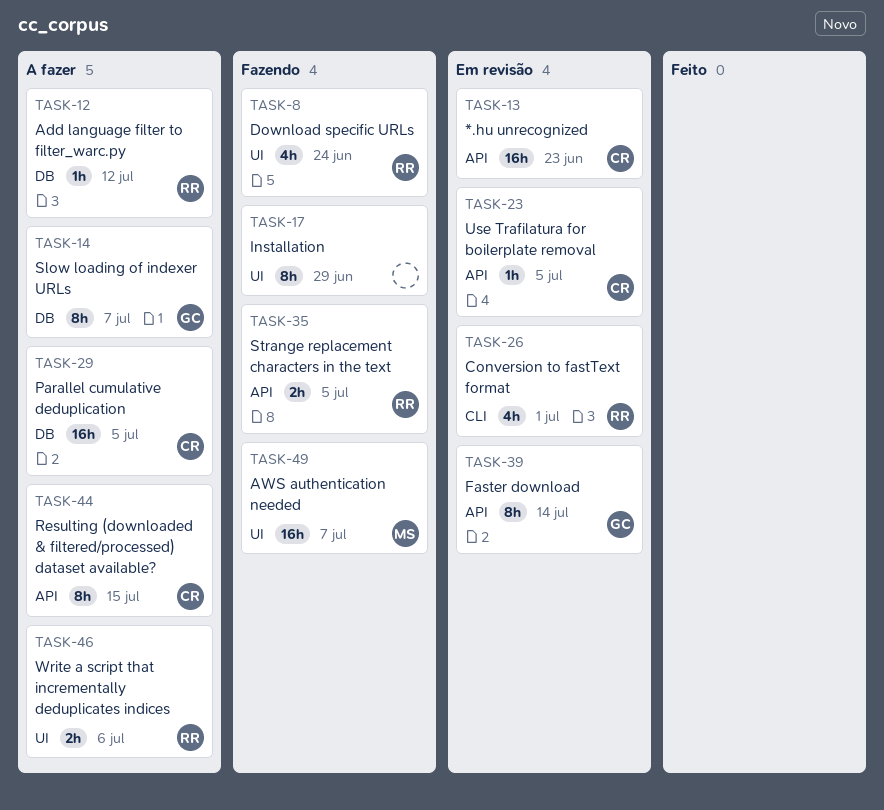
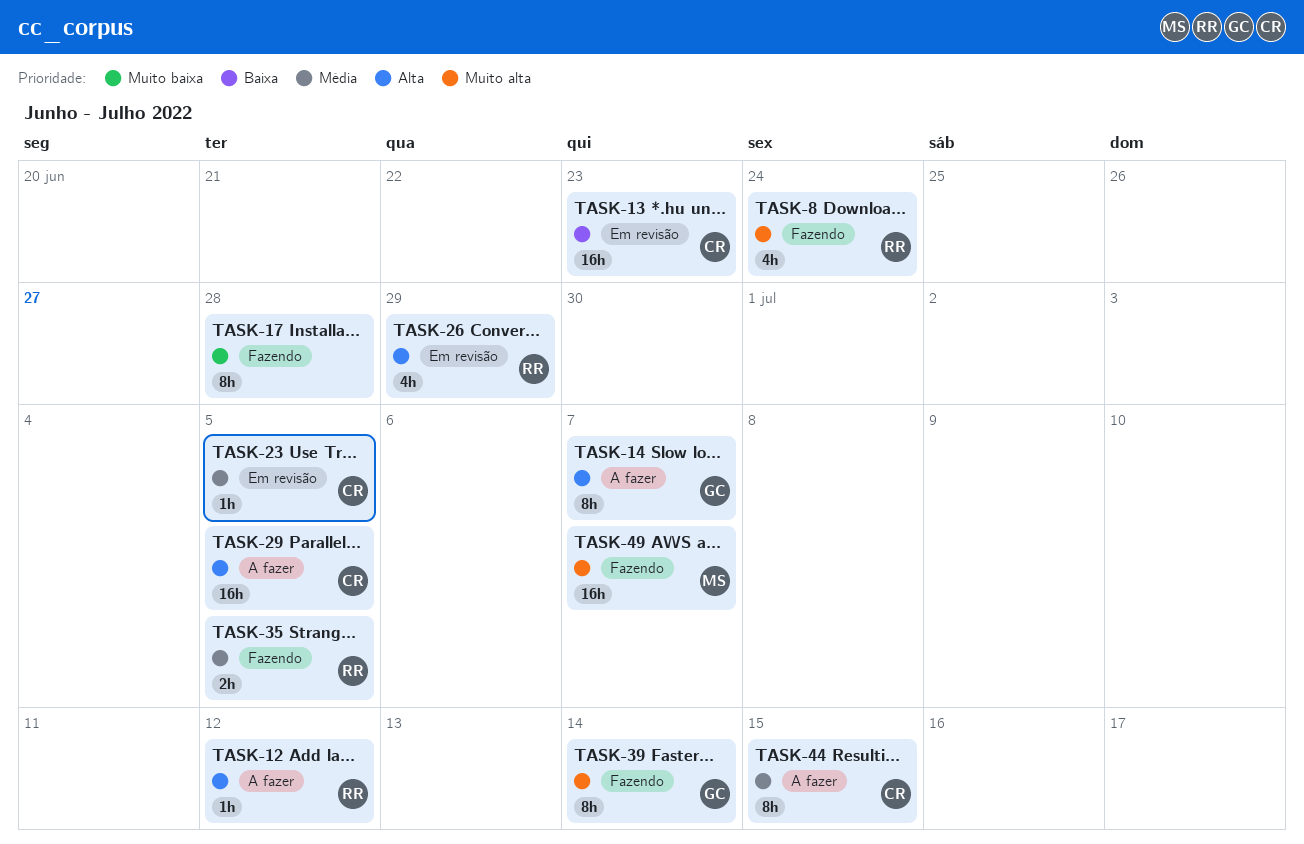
TASK-17, due: Jun 29 -> Jun 28
TASK-26, due: Jul 1 -> Jun 29
TASK-39, status: Em revisão -> Fazendo
TASK-46: present -> none

